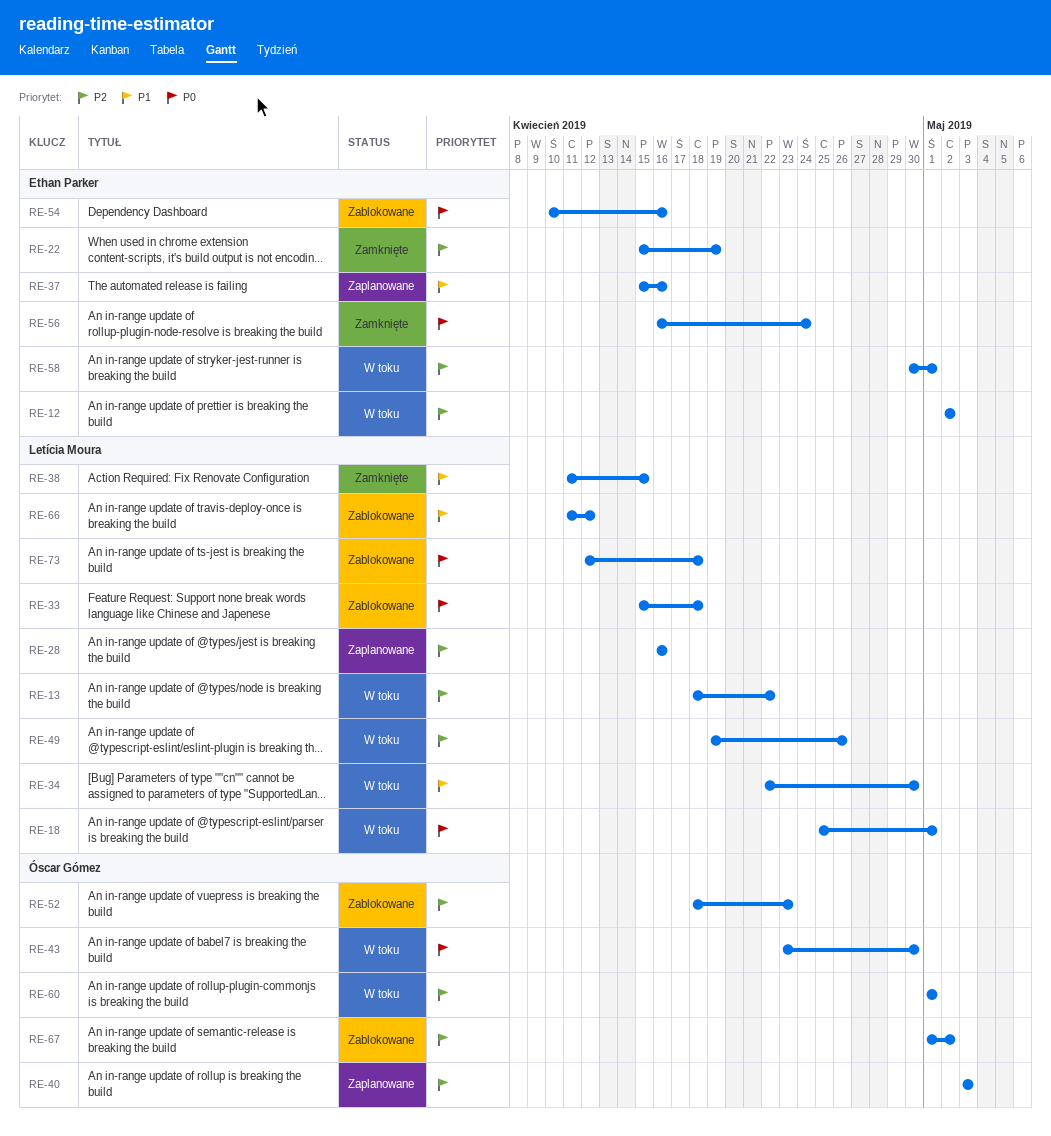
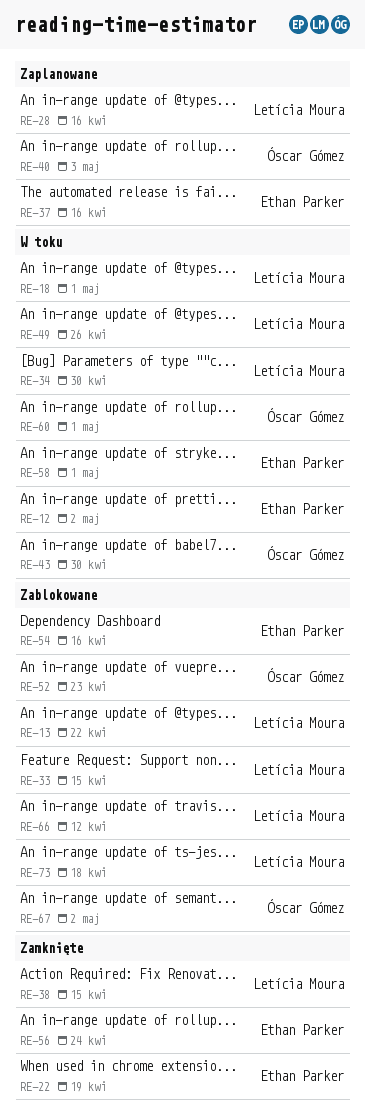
RE-13, status: W toku -> Zablokowane
RE-33, due: Apr 18 -> Apr 15

